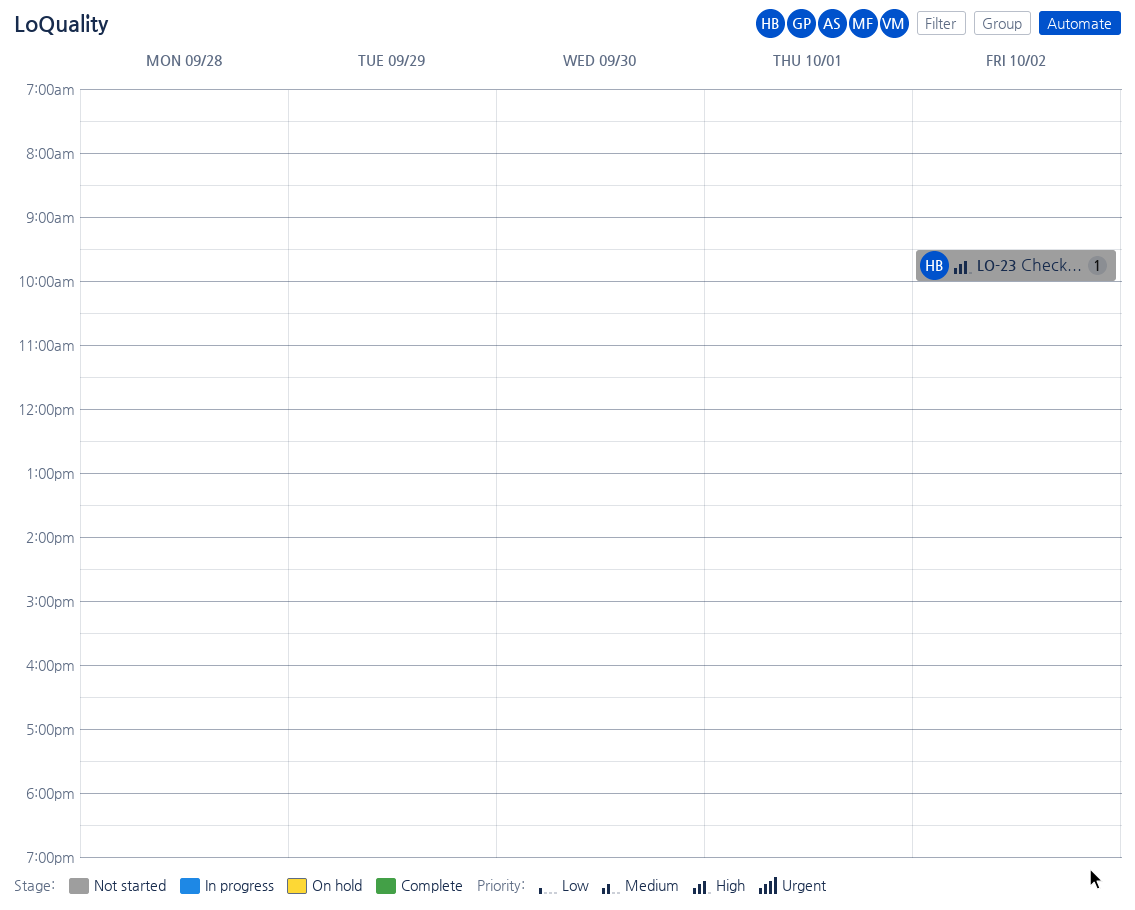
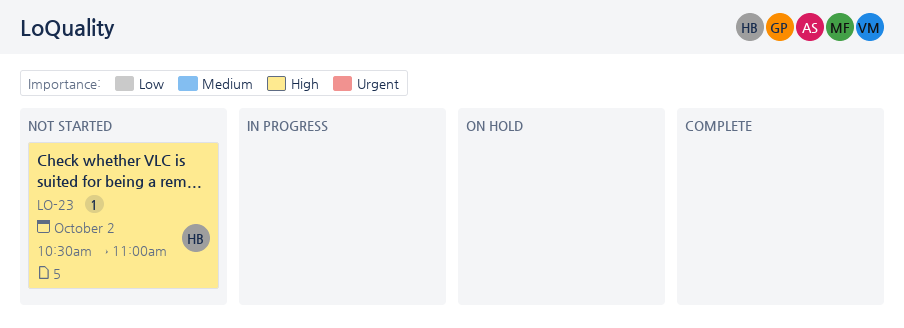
LO-23, begins: 09:30 -> 10:30
LO-23, ends: 10:00 -> 11:00

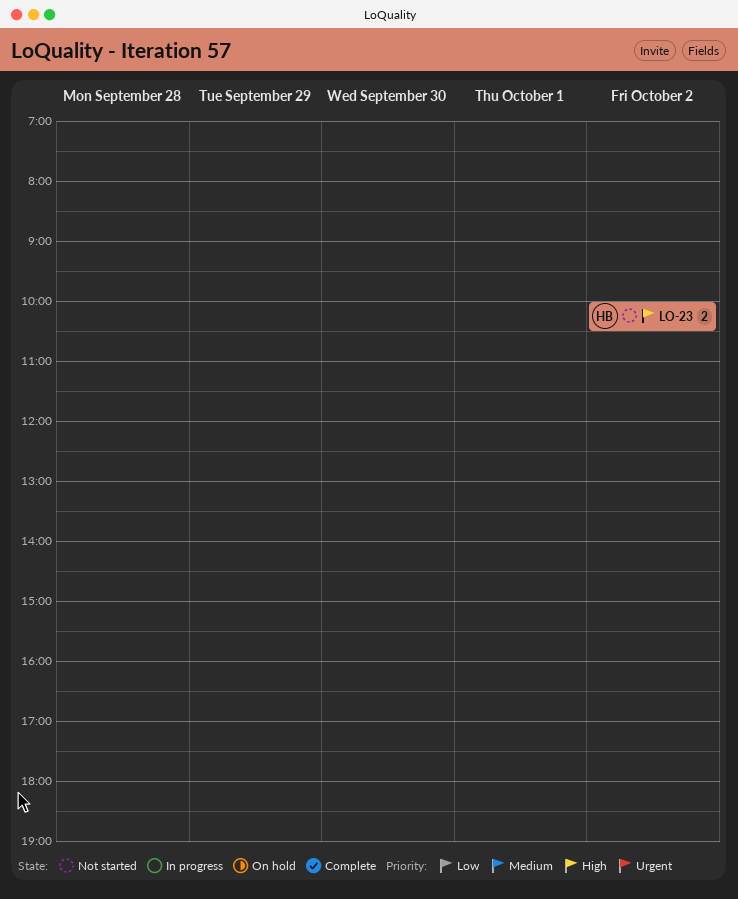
LO-23, estimate: 1 -> 2
LO-23, begins: 10:30 -> 10:00
LO-23, ends: 11:00 -> 10:30

